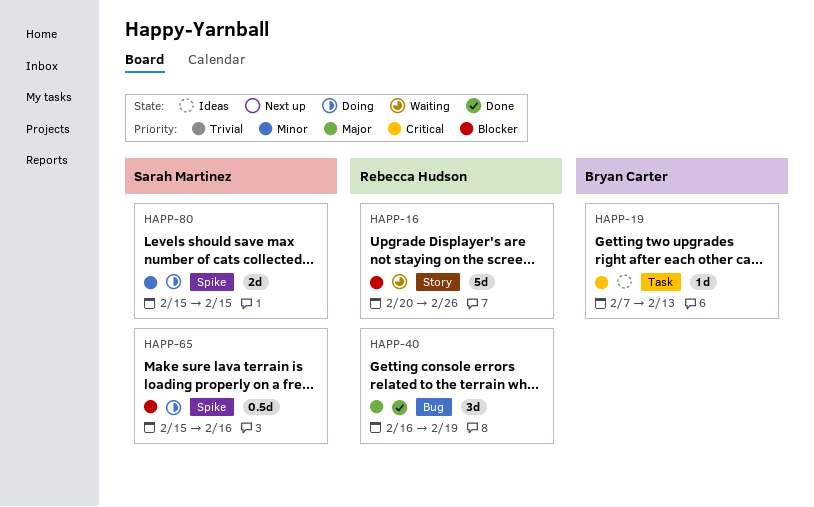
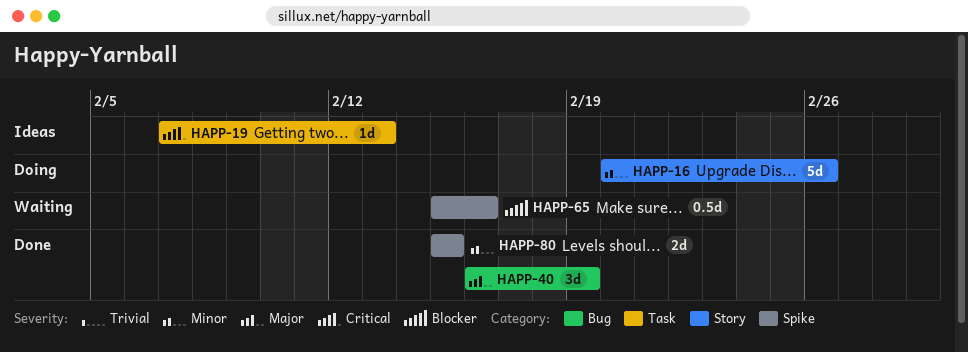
HAPP-16, status: Waiting -> Doing
HAPP-16, priority: Blocker -> Minor
HAPP-65, status: Doing -> Waiting
HAPP-80, status: Doing -> Done

